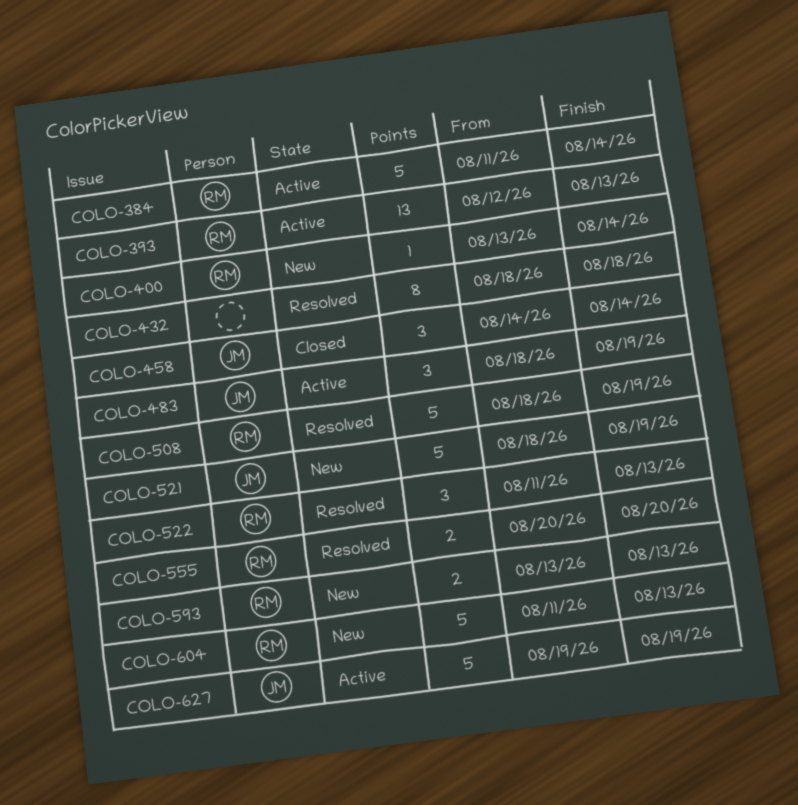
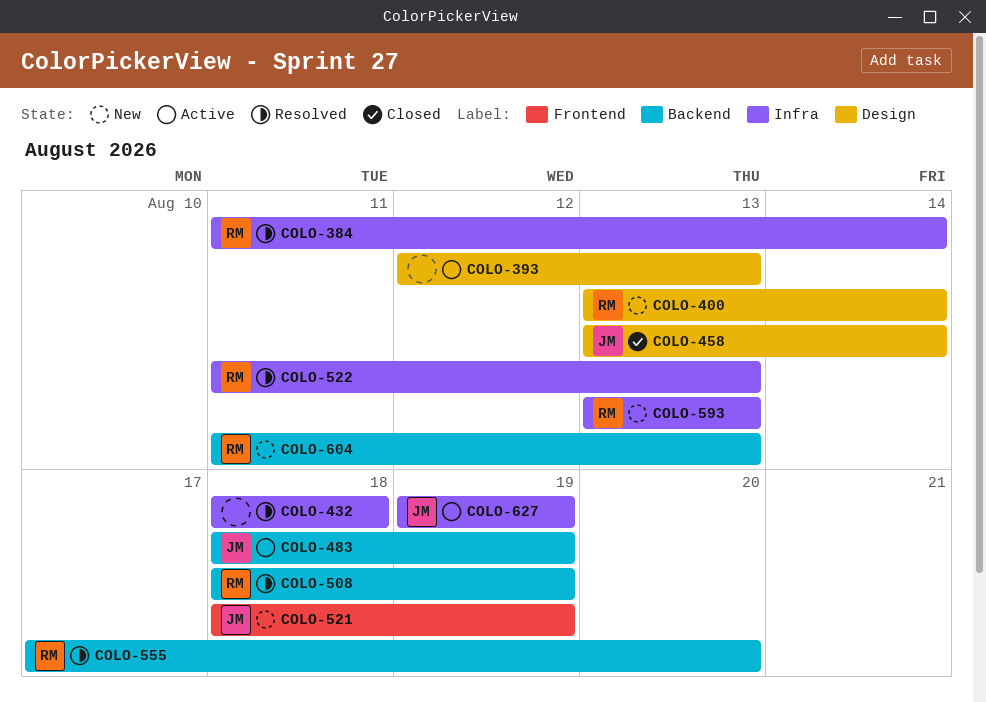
COLO-384, status: Active -> Resolved
COLO-393, owner: RM -> none
COLO-458, start: Aug 14 -> Aug 13
COLO-555, start: Aug 20 -> Aug 17

